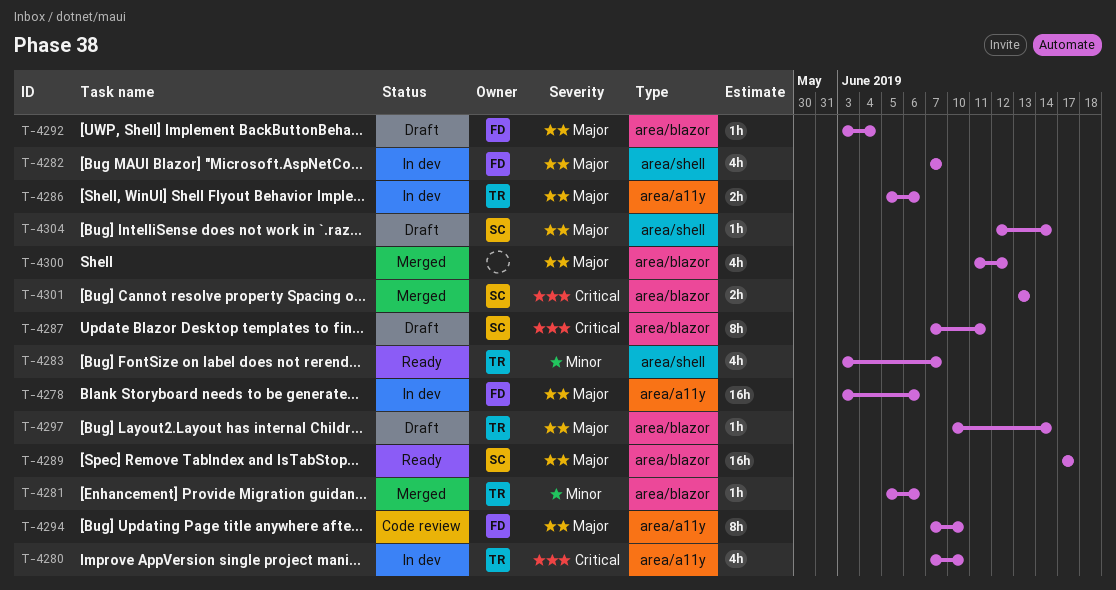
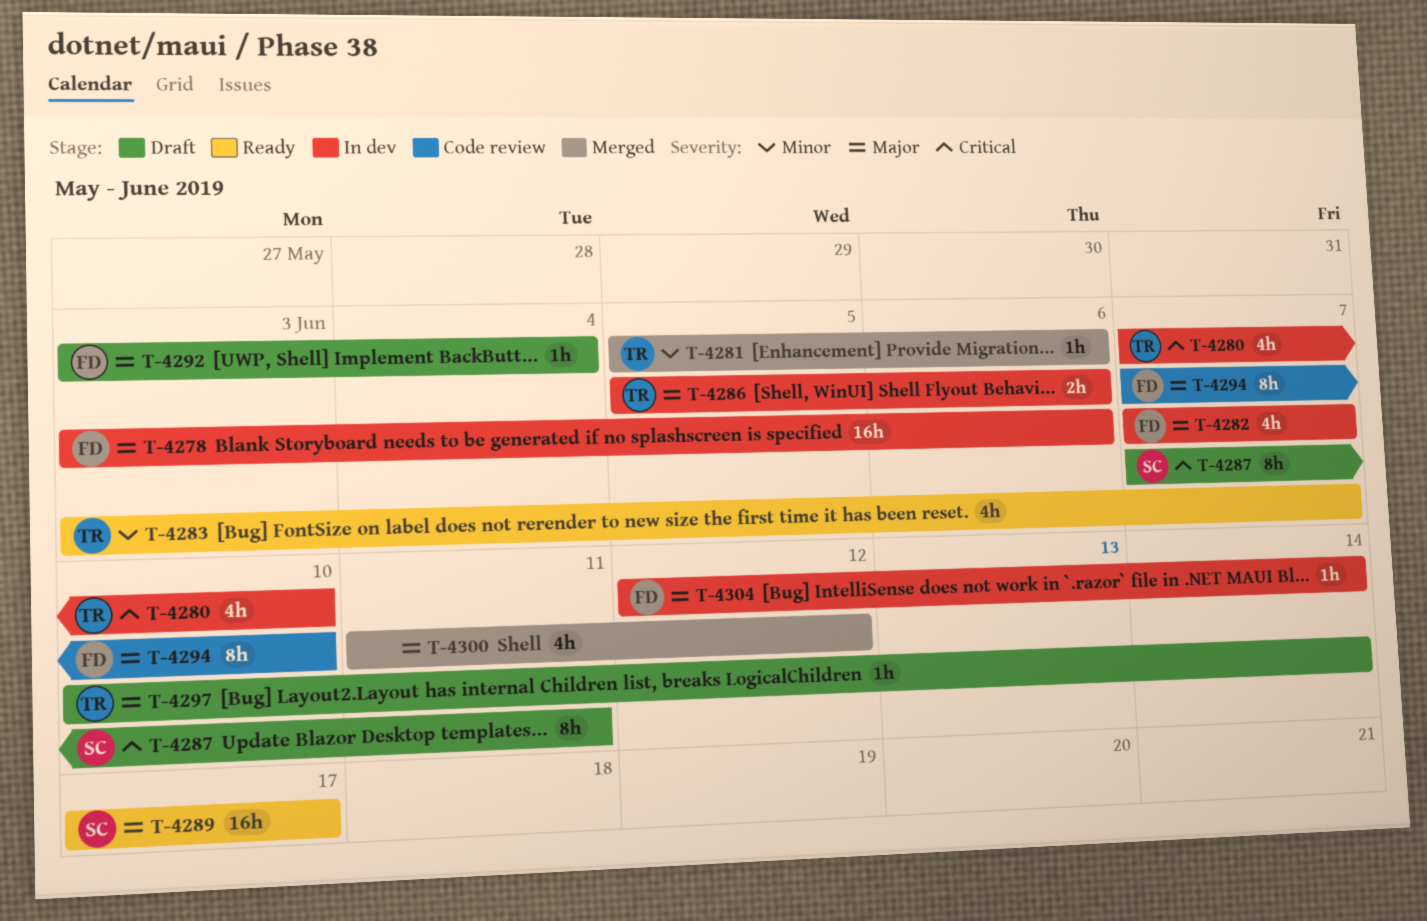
T-4301: present -> none
T-4304, status: Draft -> In dev
T-4304, owner: SC -> FD

